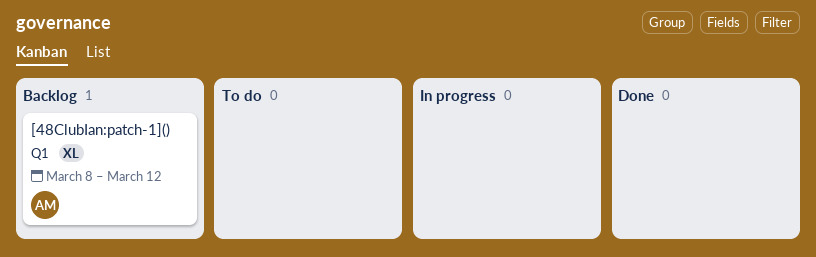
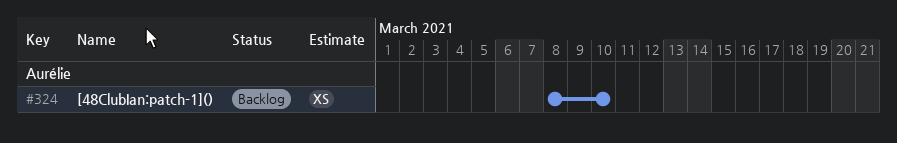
[48ClubIan:patch-1](), estimate: XL -> XS
[48ClubIan:patch-1](), due: Mar 12 -> Mar 10

